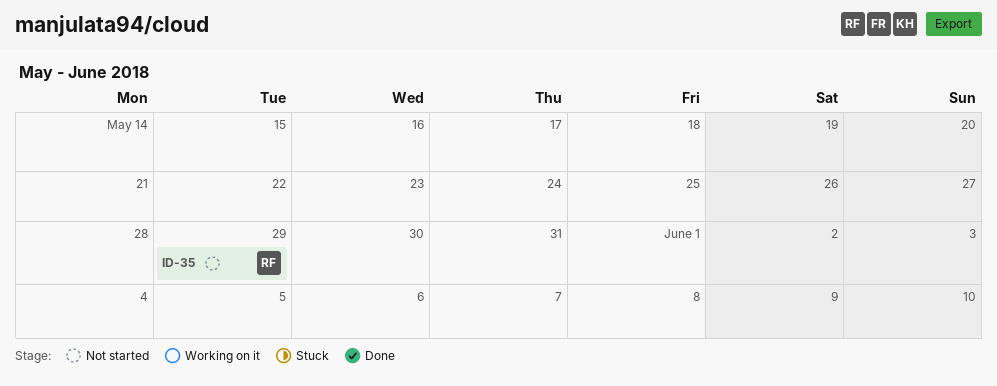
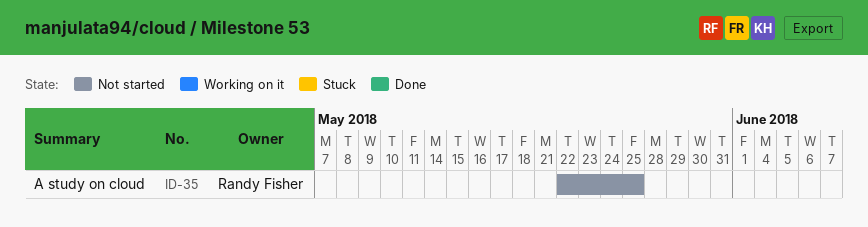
ID-35, due: May 29 -> May 25

